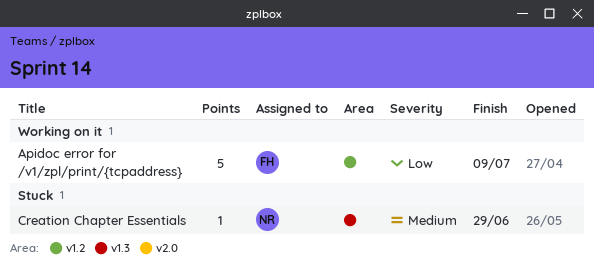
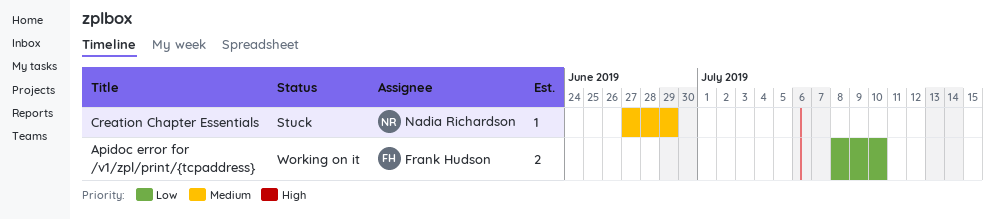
Apidoc error for /v1/zpl/print/{tcpaddress}, estimate: 5 -> 2
Apidoc error for /v1/zpl/print/{tcpaddress}, due: Jul 9 -> Jul 10

